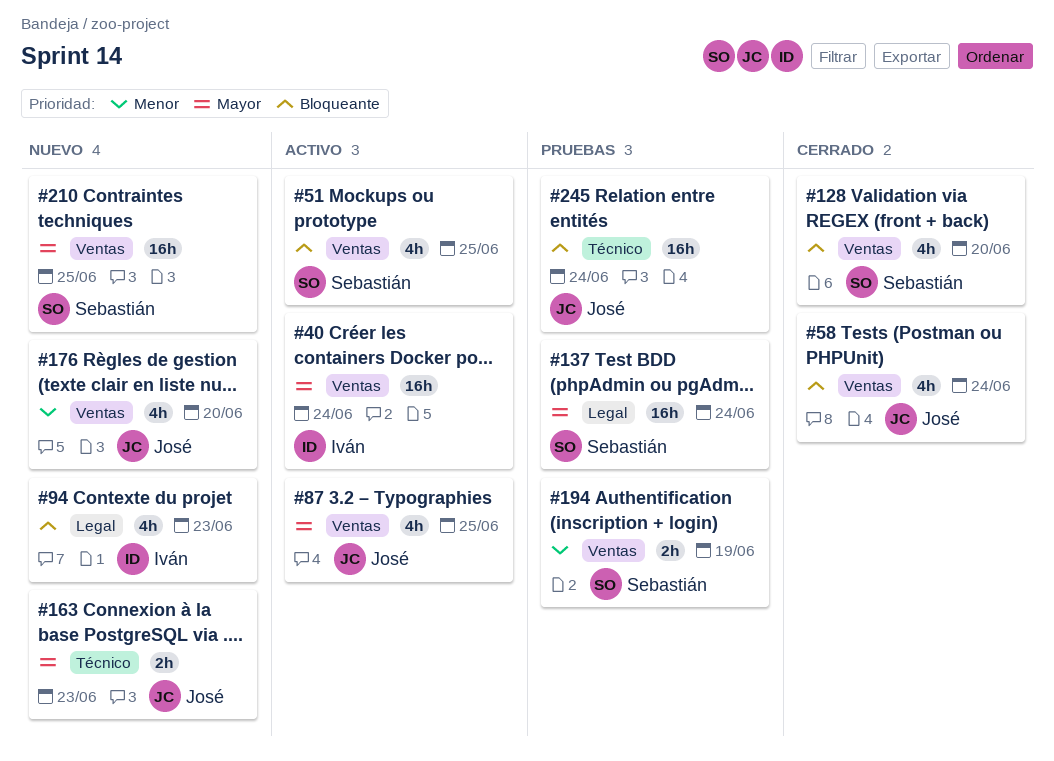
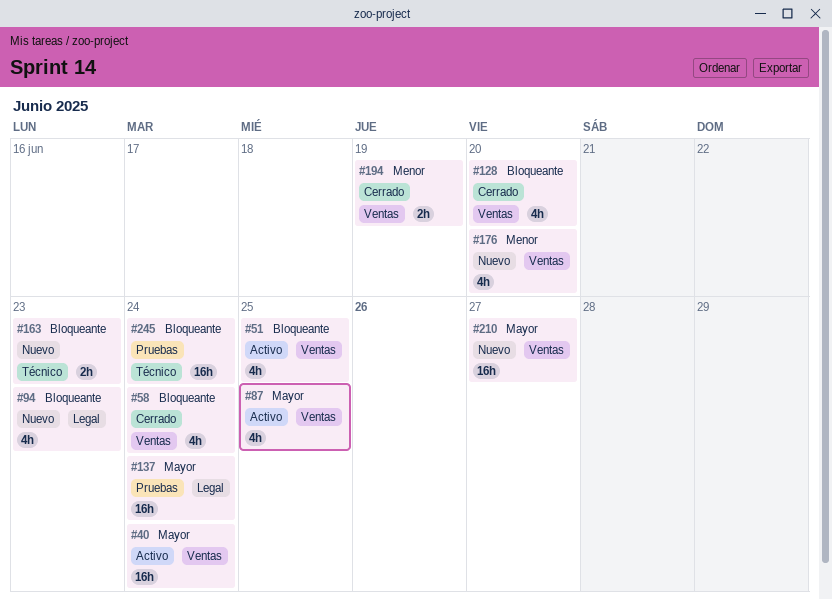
#163, priority: Mayor -> Bloqueante
#194, status: Pruebas -> Cerrado
#210, due: Jun 25 -> Jun 27

